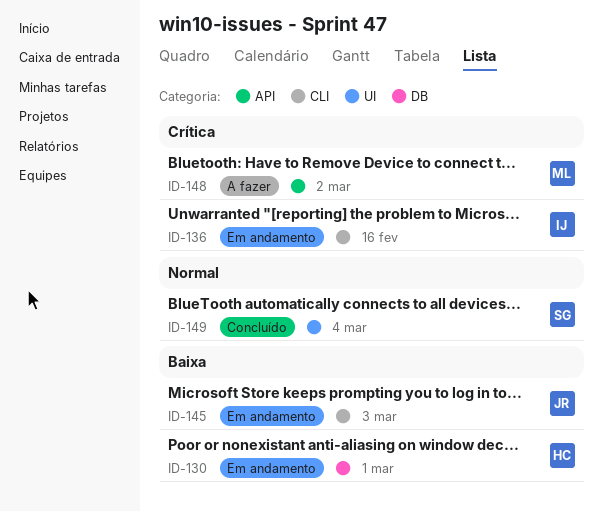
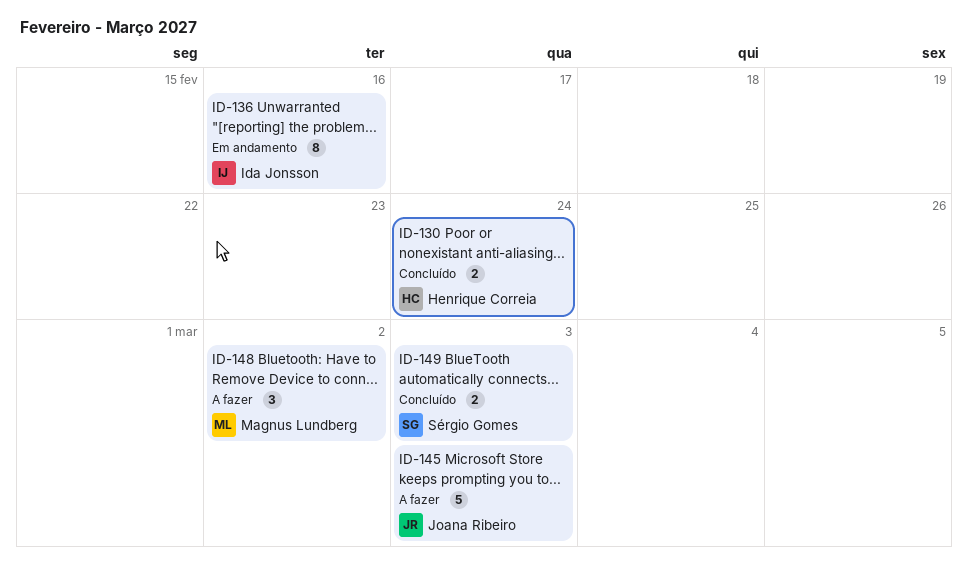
ID-130, status: Em andamento -> Concluído
ID-130, due: Mar 1 -> Feb 24
ID-145, status: Em andamento -> A fazer
ID-149, due: Mar 4 -> Mar 3

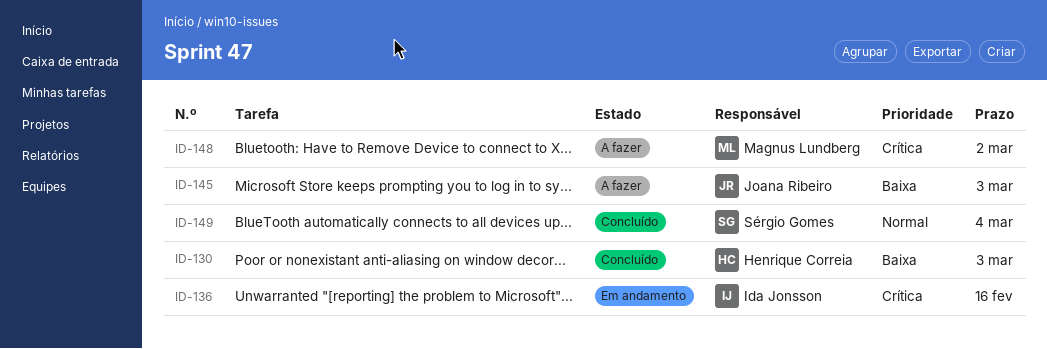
ID-130, due: Feb 24 -> Mar 3
ID-149, due: Mar 3 -> Mar 4

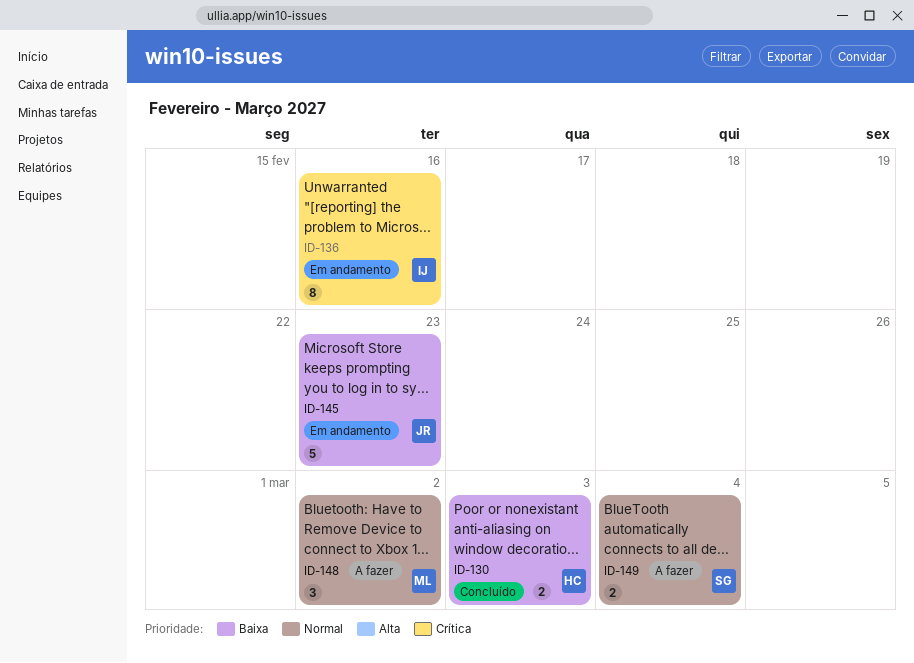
ID-145, status: A fazer -> Em andamento
ID-145, due: Mar 3 -> Feb 23
ID-148, priority: Crítica -> Normal
ID-149, status: Concluído -> A fazer

